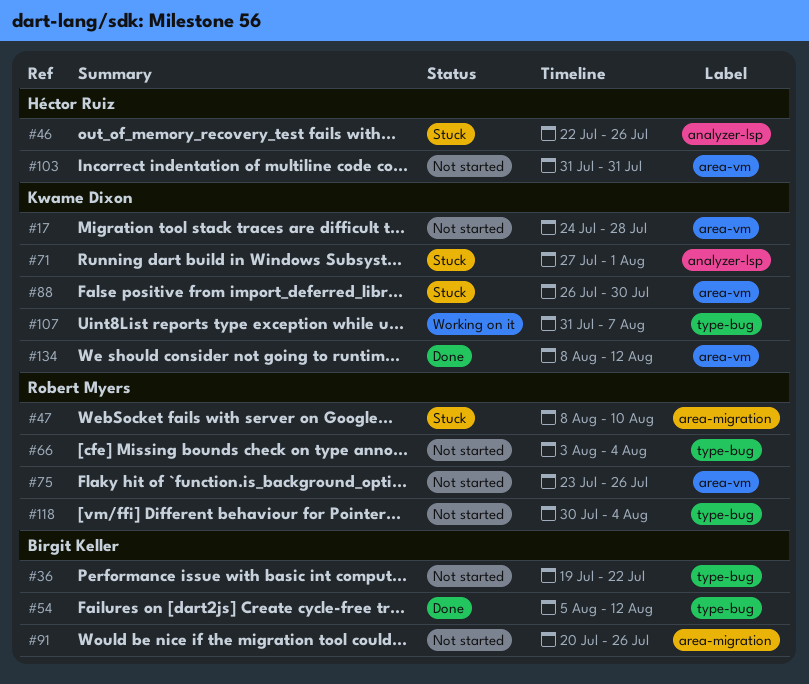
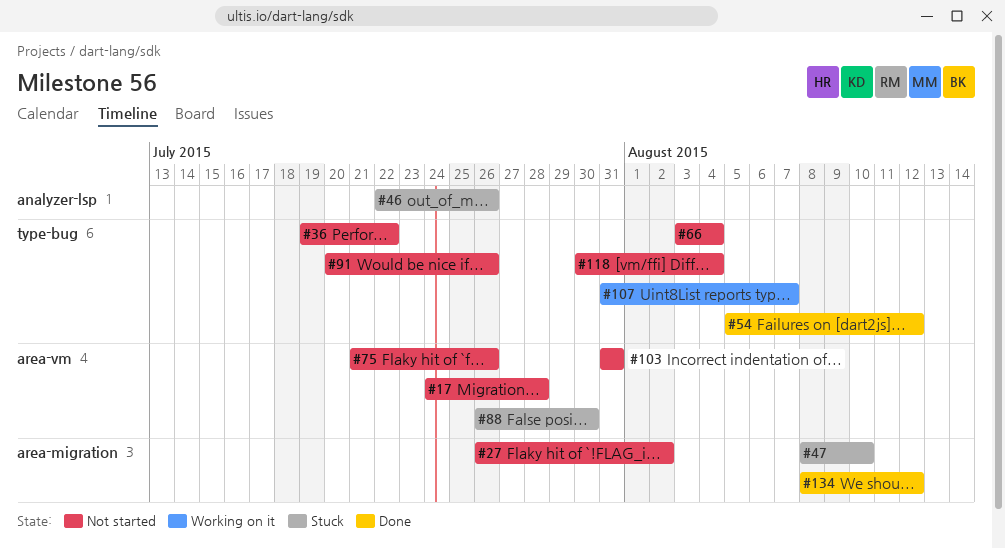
#27: none -> present
#71: present -> none
#75, start: Jul 23 -> Jul 21
#91, label: area-migration -> type-bug
#134, label: area-vm -> area-migration

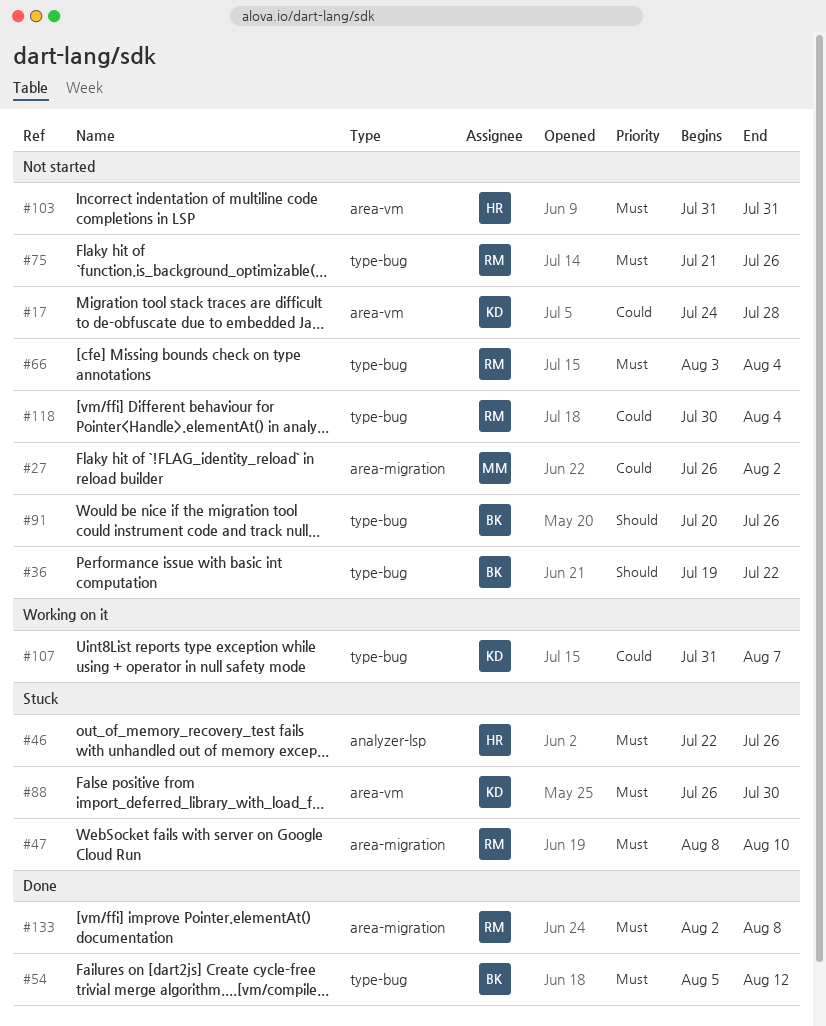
#75, label: area-vm -> type-bug
#133: none -> present
#134: present -> none

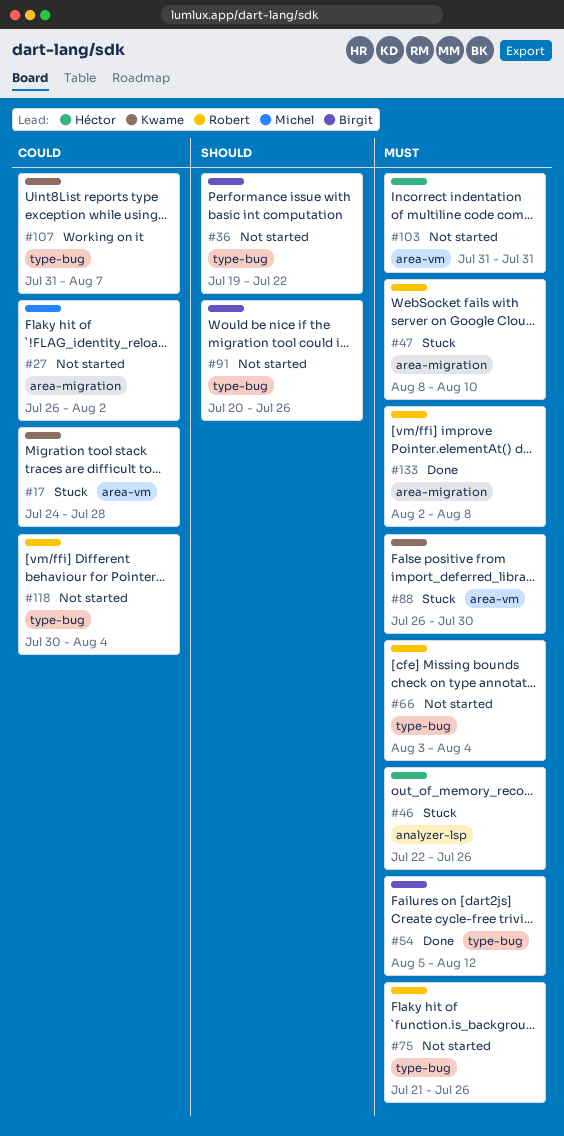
#17, status: Not started -> Stuck

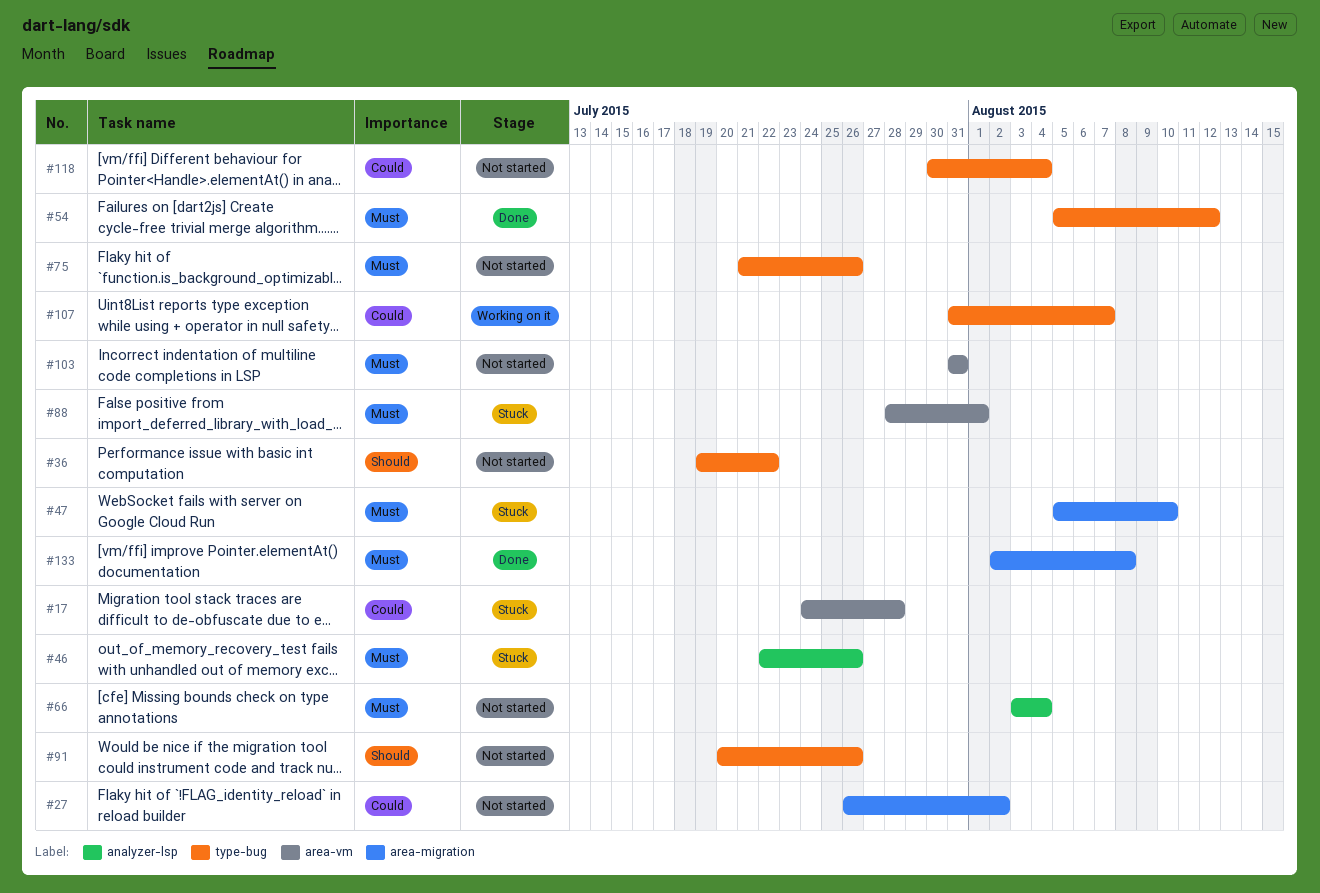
#47, start: Aug 8 -> Aug 5
#66, label: type-bug -> analyzer-lsp
#88, start: Jul 26 -> Jul 28
#88, due: Jul 30 -> Aug 1

